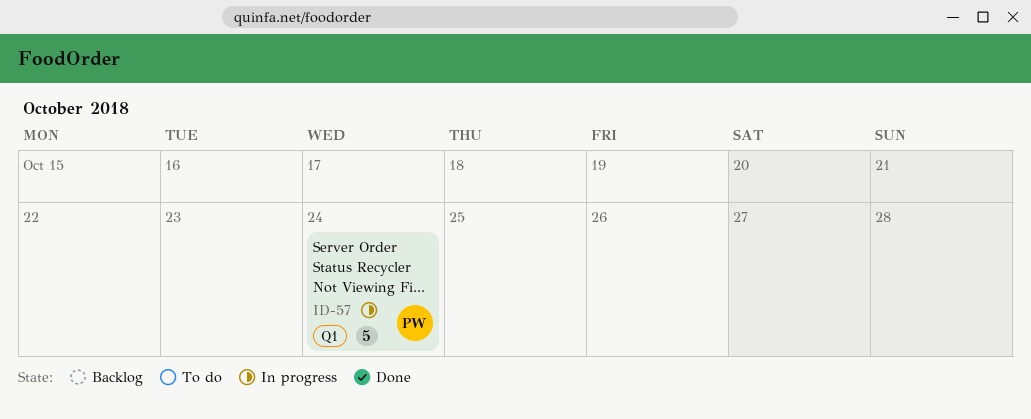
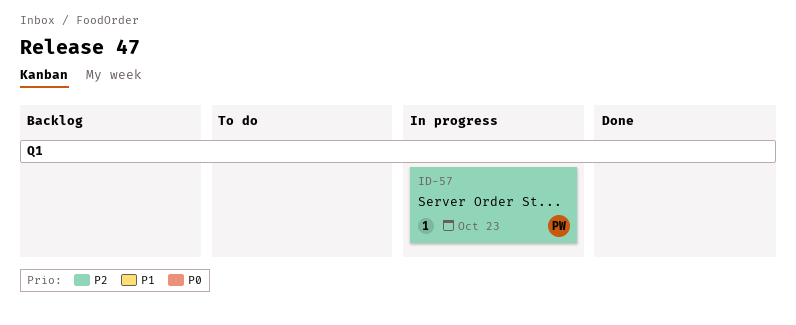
ID-57, estimate: 5 -> 1
ID-57, due: Oct 24 -> Oct 23

